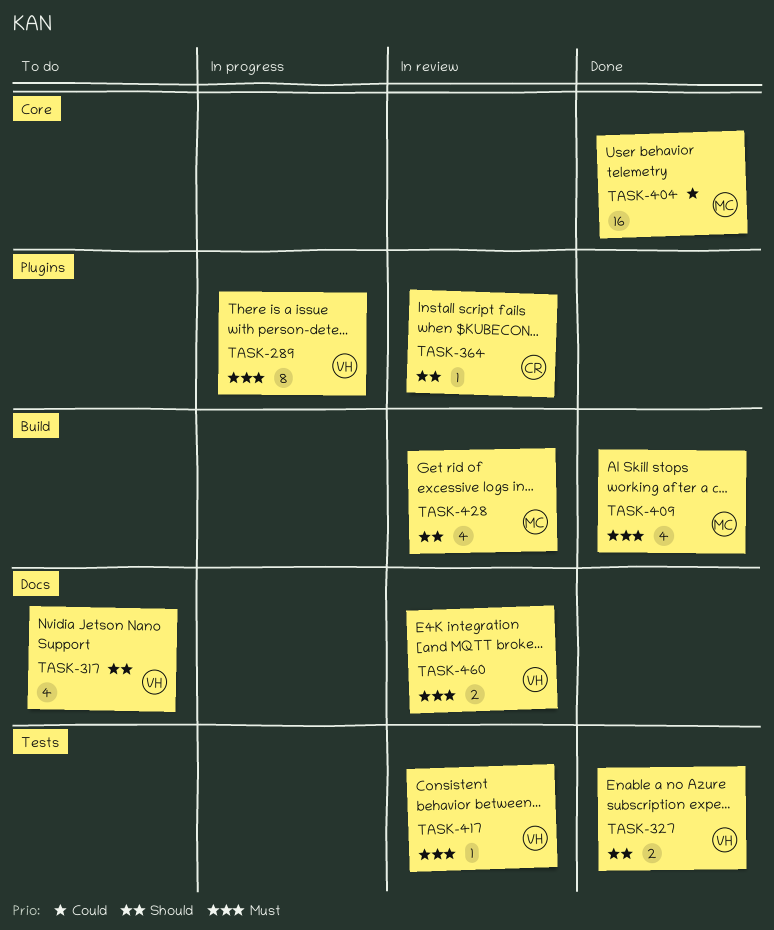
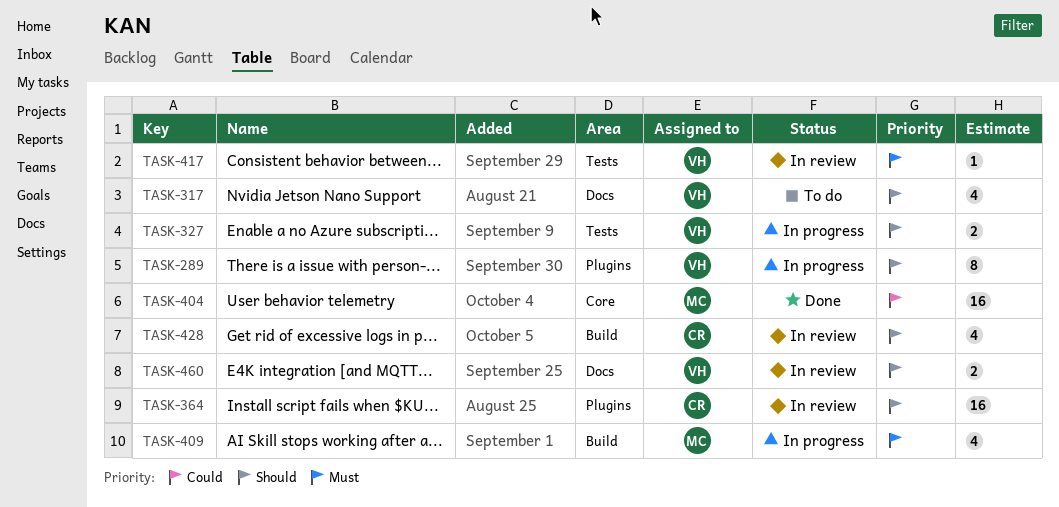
TASK-289, priority: Must -> Should
TASK-327, status: Done -> In progress
TASK-364, estimate: 1 -> 16
TASK-409, status: Done -> In progress
TASK-428, owner: MC -> CR
TASK-460, priority: Must -> Should

